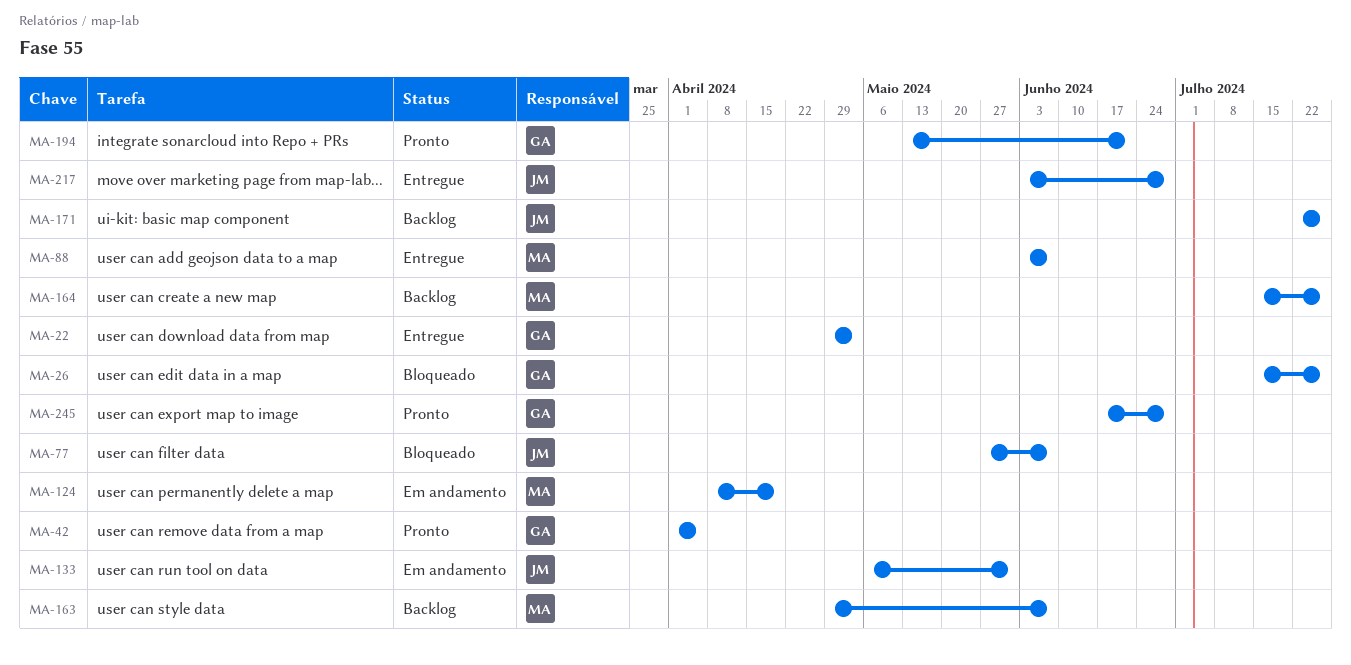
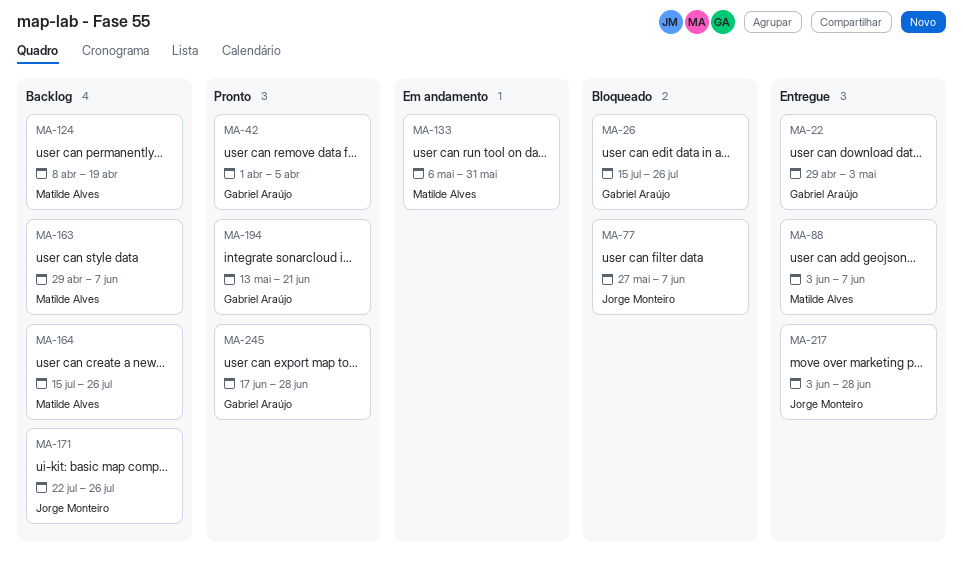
MA-124, status: Em andamento -> Backlog
MA-133, owner: Jorge Monteiro -> Matilde Alves

